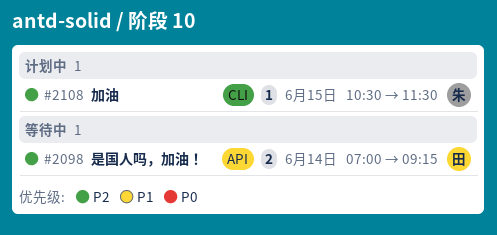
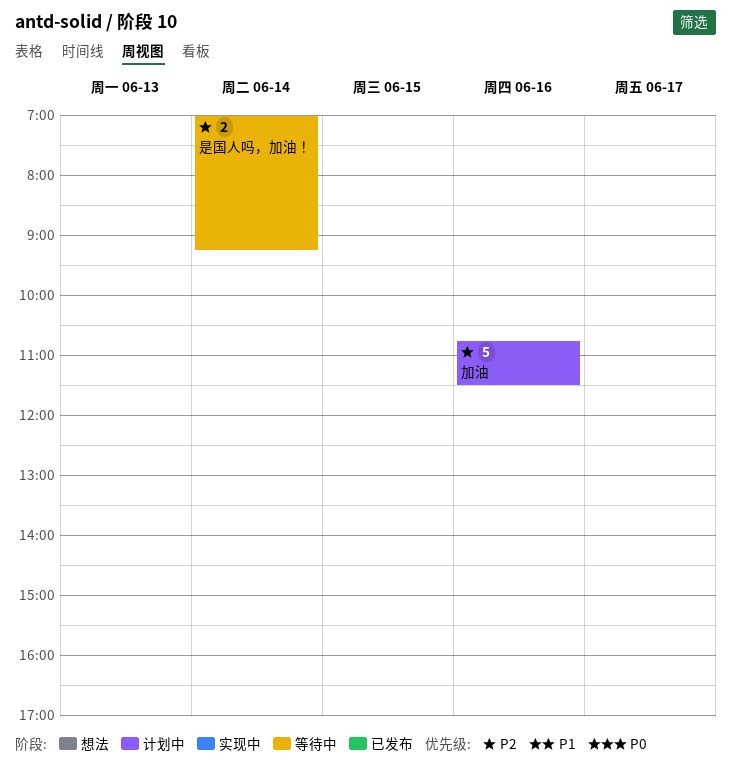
加油, estimate: 1 -> 5
加油, day: Jun 15 -> Jun 16
加油, begins: 10:30 -> 10:45

